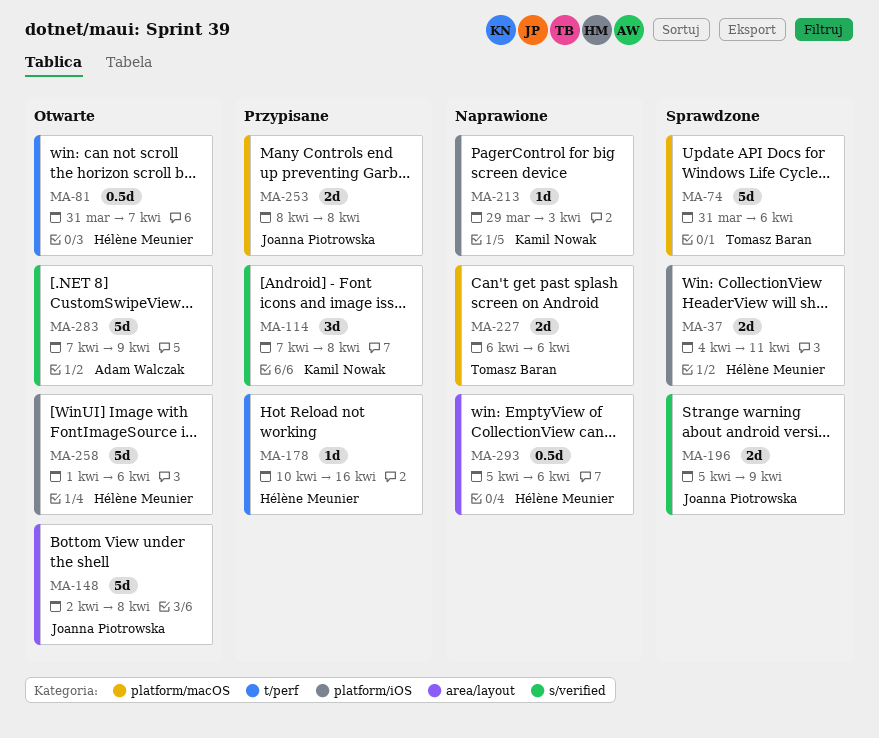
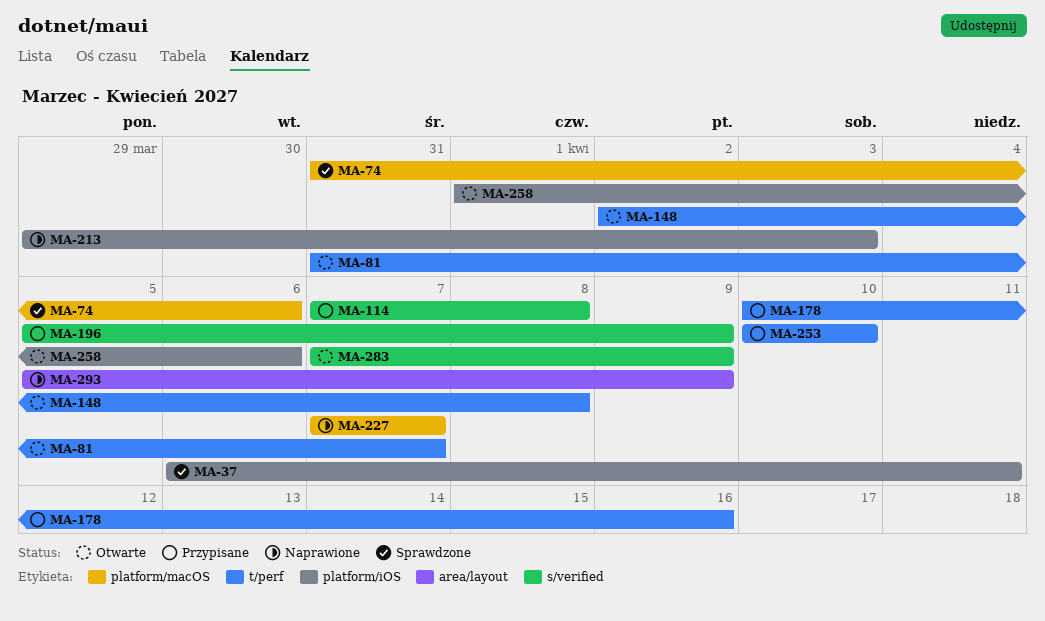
MA-37, start: Apr 4 -> Apr 6
MA-148, label: area/layout -> t/perf
MA-196, status: Sprawdzone -> Przypisane
MA-227, start: Apr 6 -> Apr 7
MA-227, due: Apr 6 -> Apr 7
MA-253, label: platform/macOS -> t/perf
MA-253, start: Apr 8 -> Apr 10
MA-253, due: Apr 8 -> Apr 10
MA-293, due: Apr 6 -> Apr 9

